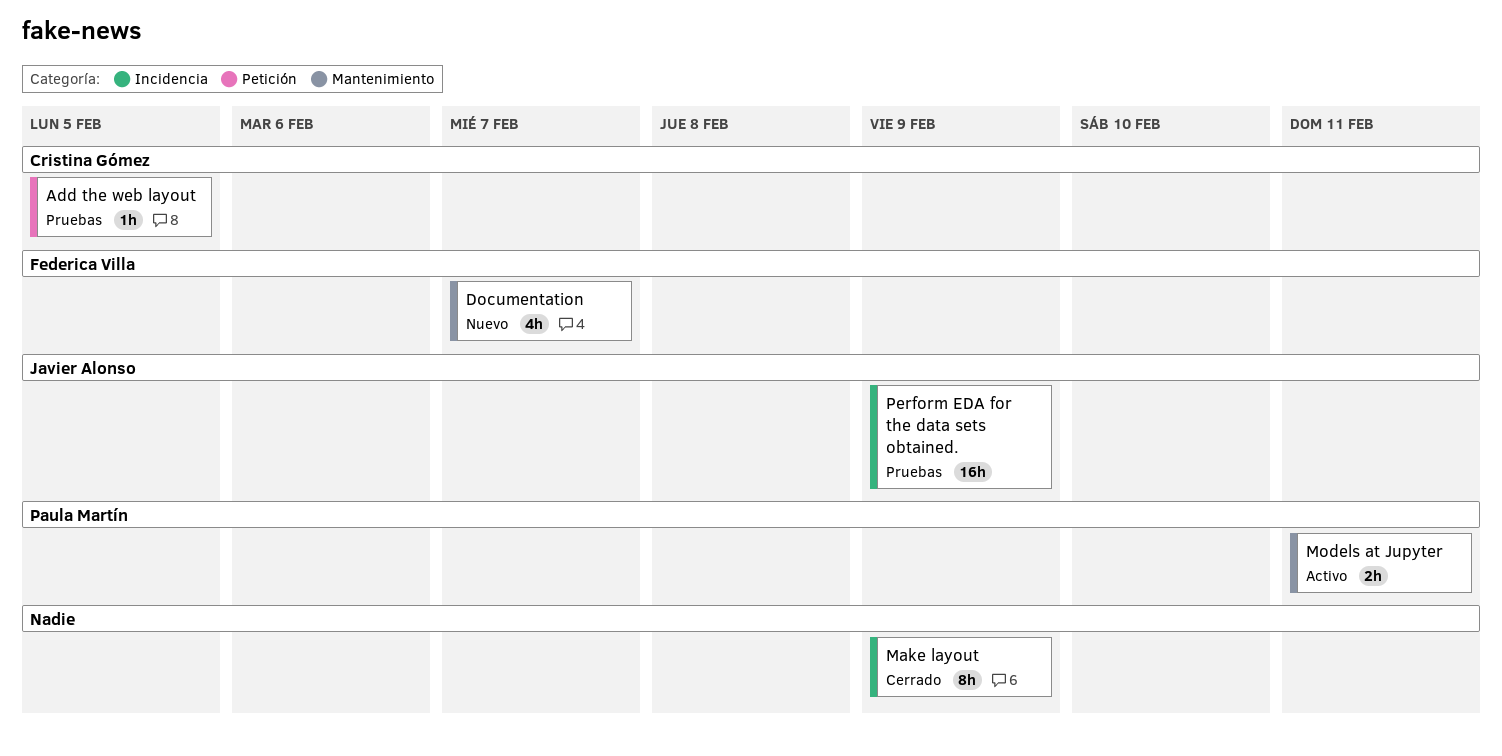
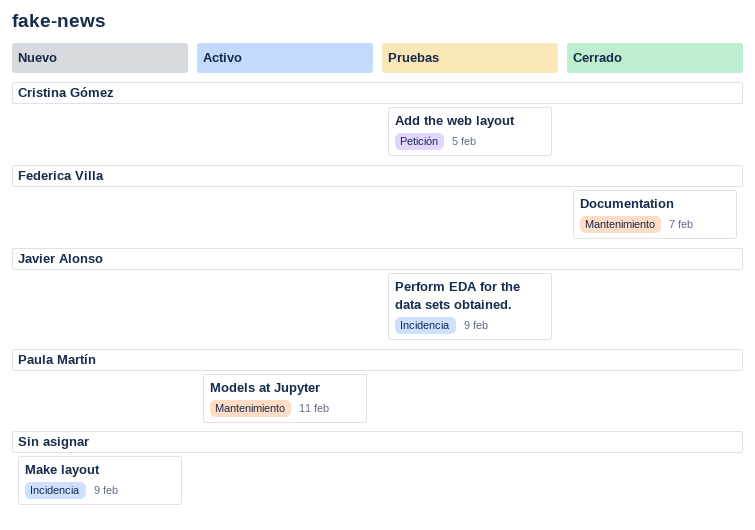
Documentation, status: Nuevo -> Cerrado
Make layout, status: Cerrado -> Nuevo

